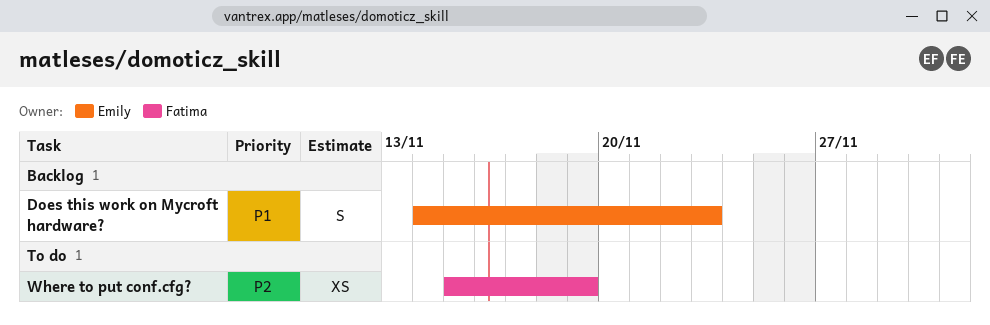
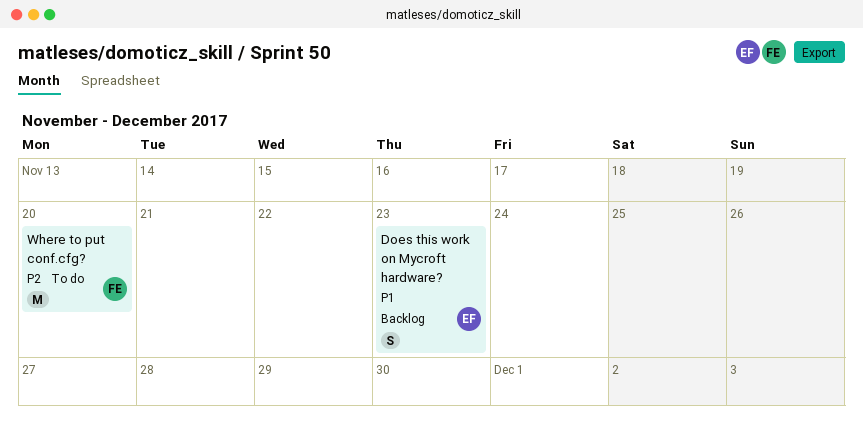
Where to put conf.cfg?, estimate: XS -> M
Where to put conf.cfg?, due: Nov 19 -> Nov 20

